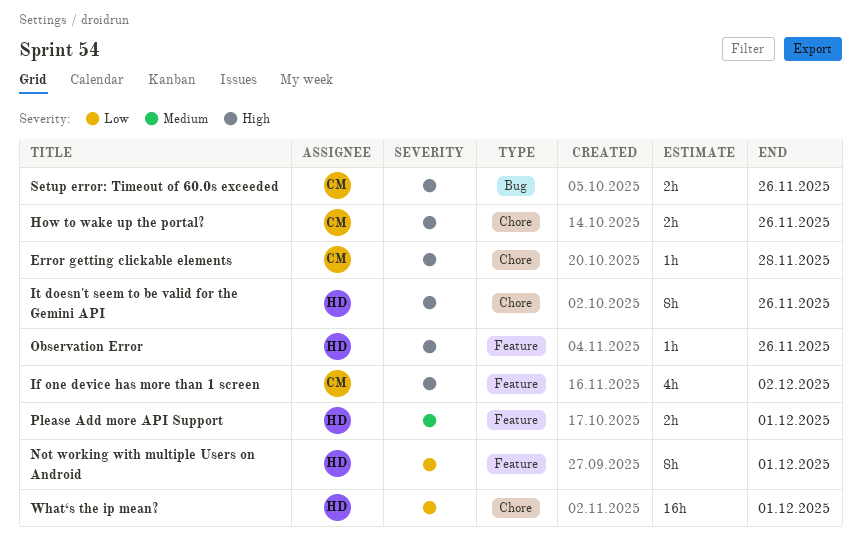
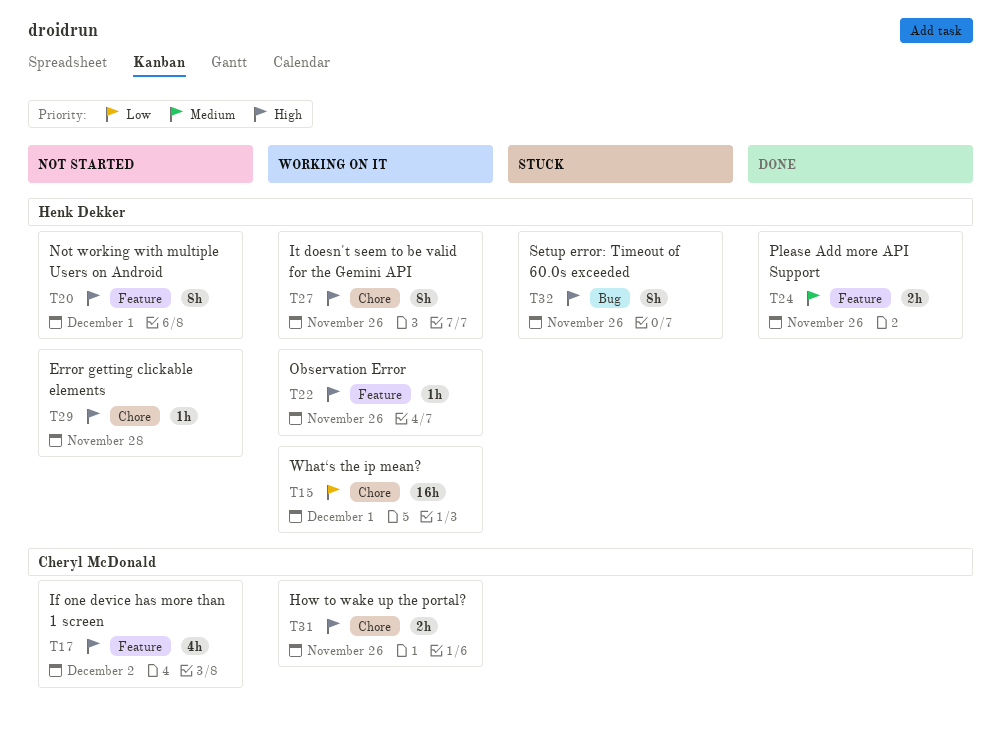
Error getting clickable elements, owner: Cheryl McDonald -> Henk Dekker
Not working with multiple Users on Android, priority: Low -> High
Please Add more API Support, due: Dec 1 -> Nov 26
Setup error: Timeout of 60.0s exceeded, owner: Cheryl McDonald -> Henk Dekker
Setup error: Timeout of 60.0s exceeded, estimate: 2h -> 8h

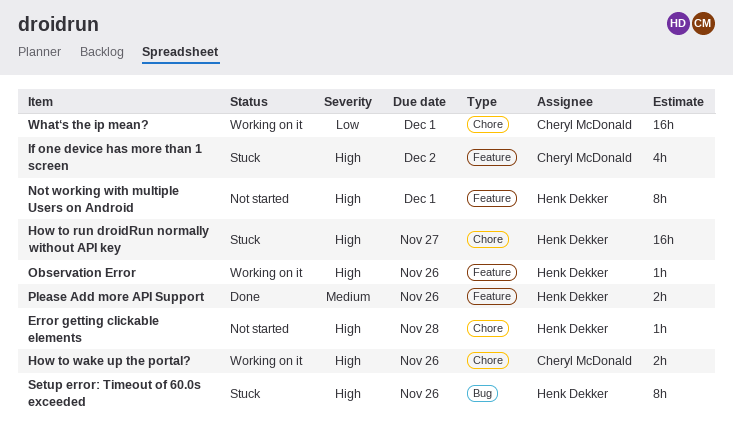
How to run droidRun normally without API key: none -> present
If one device has more than 1 screen, status: Not started -> Stuck
It doesn't seem to be valid for the Gemini API: present -> none
What‘s the ip mean?, owner: Henk Dekker -> Cheryl McDonald

